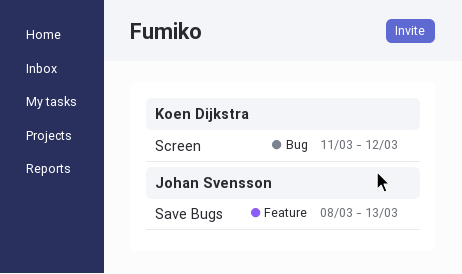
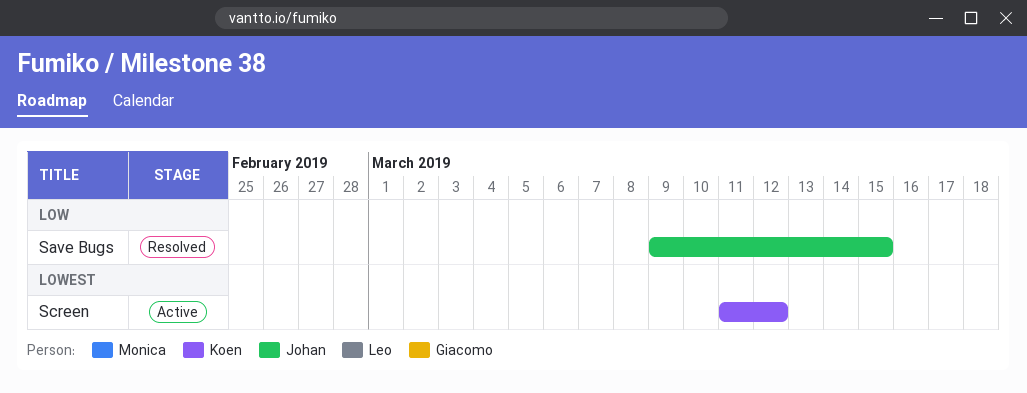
Save Bugs, start: Mar 8 -> Mar 9
Save Bugs, due: Mar 13 -> Mar 15

